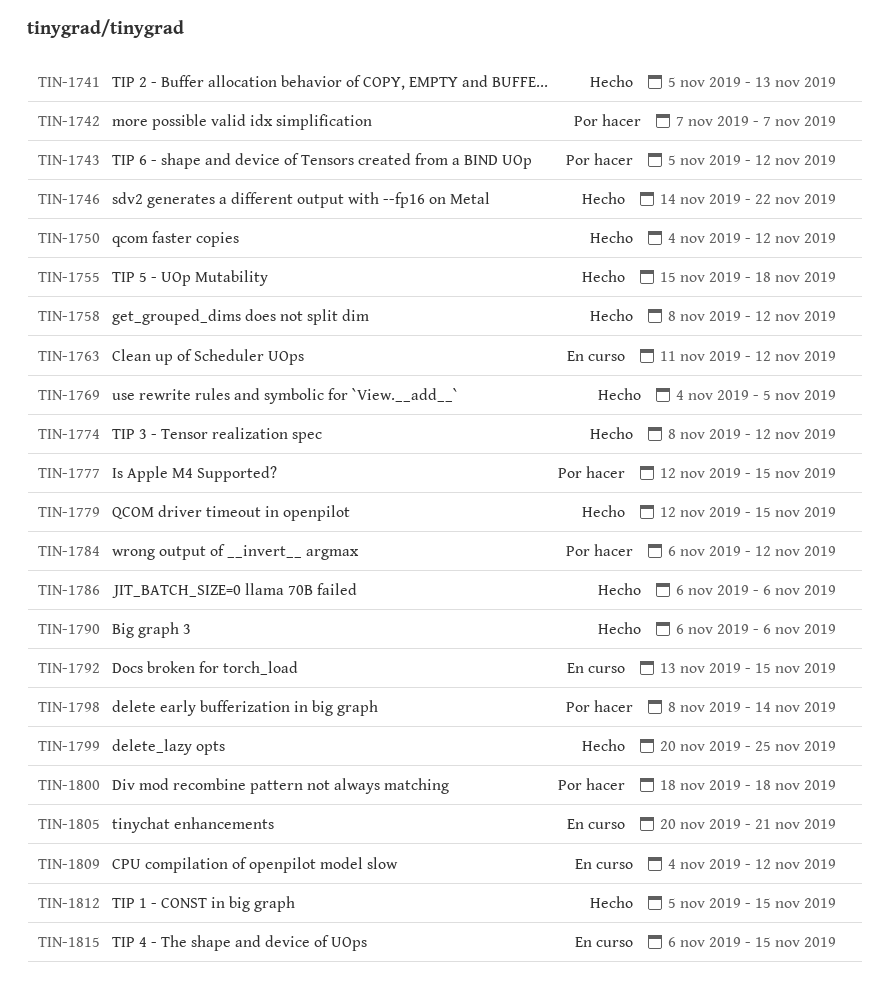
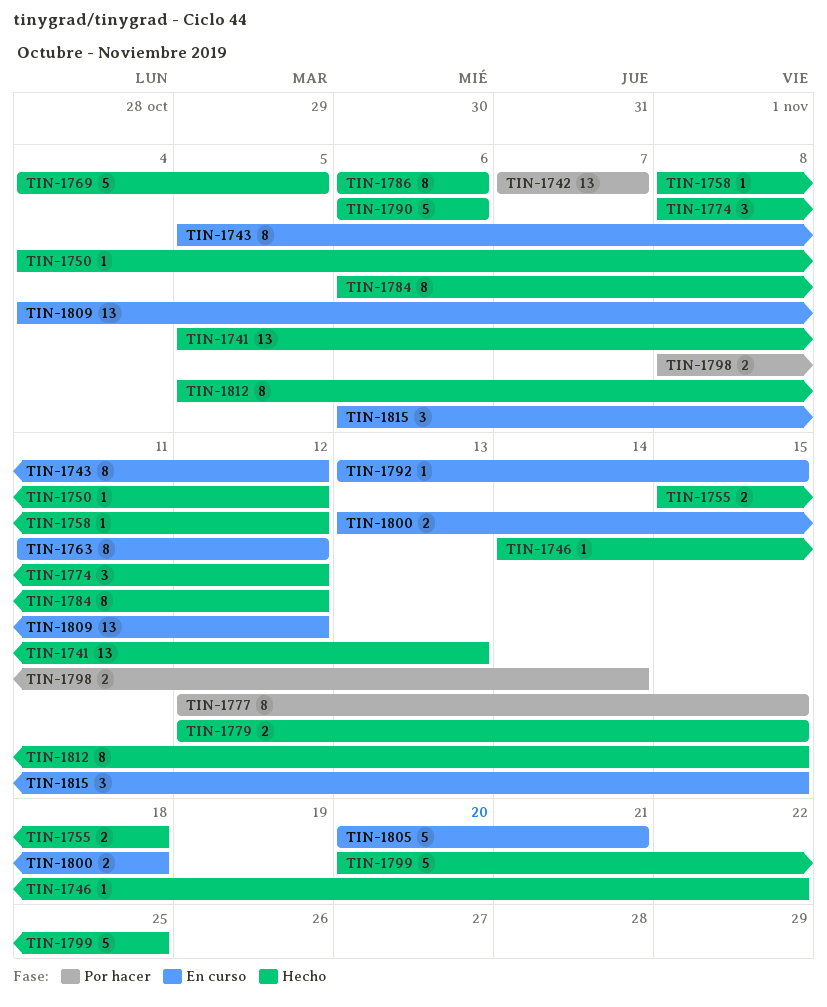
TIN-1743, status: Por hacer -> En curso
TIN-1784, status: Por hacer -> Hecho
TIN-1800, status: Por hacer -> En curso
TIN-1800, start: Nov 18 -> Nov 13

